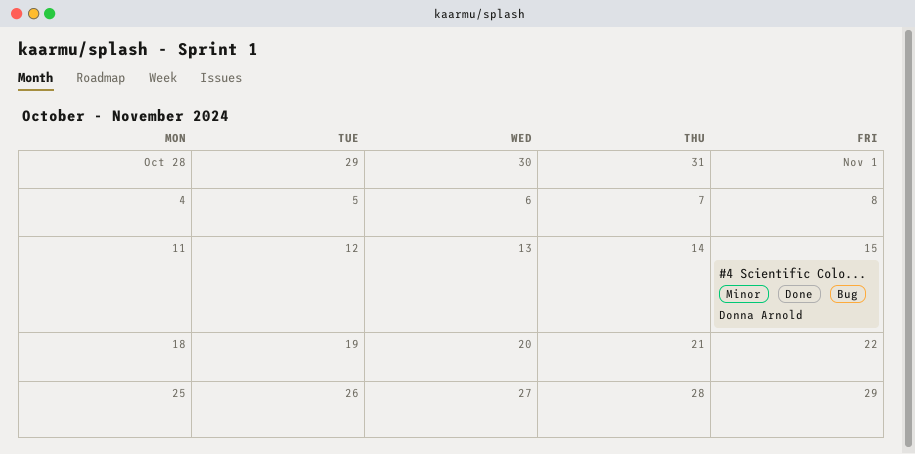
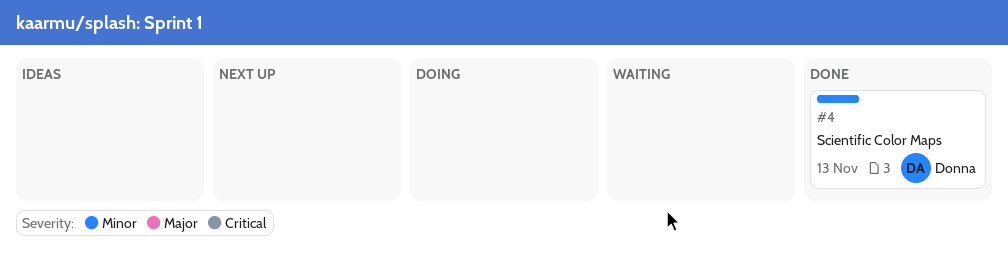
#4, due: Nov 15 -> Nov 13

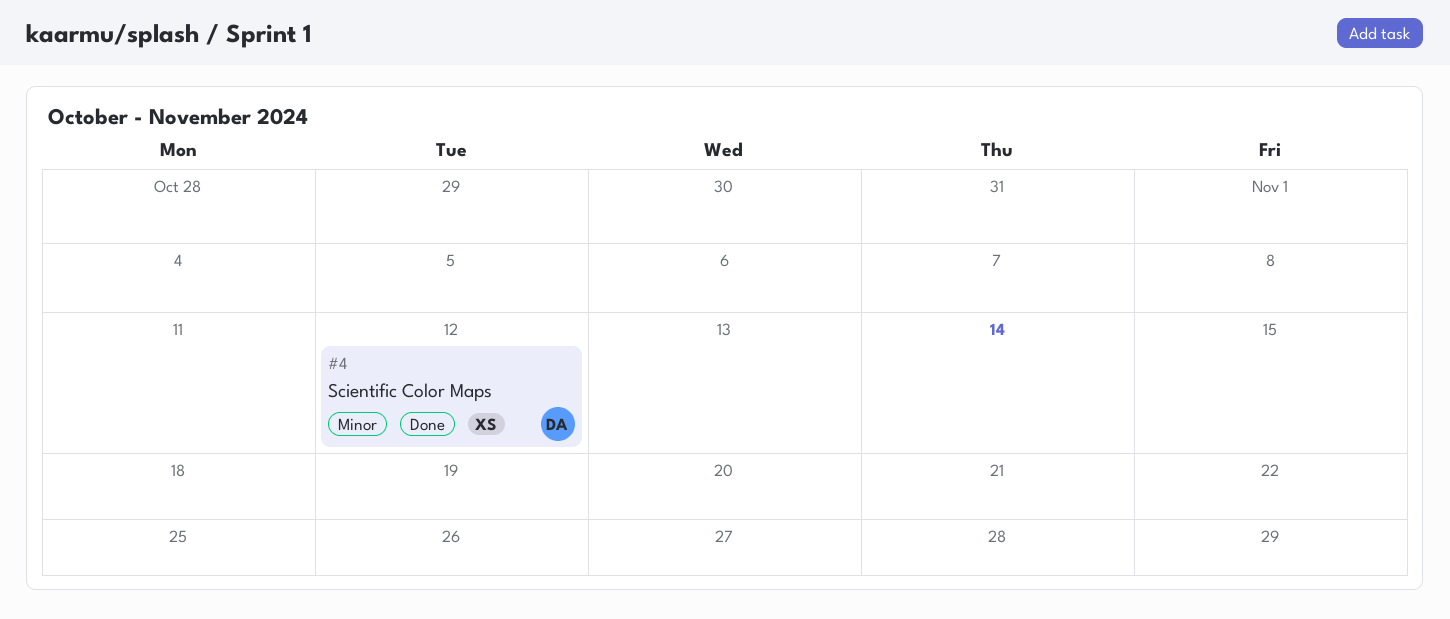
#4, due: Nov 13 -> Nov 12

